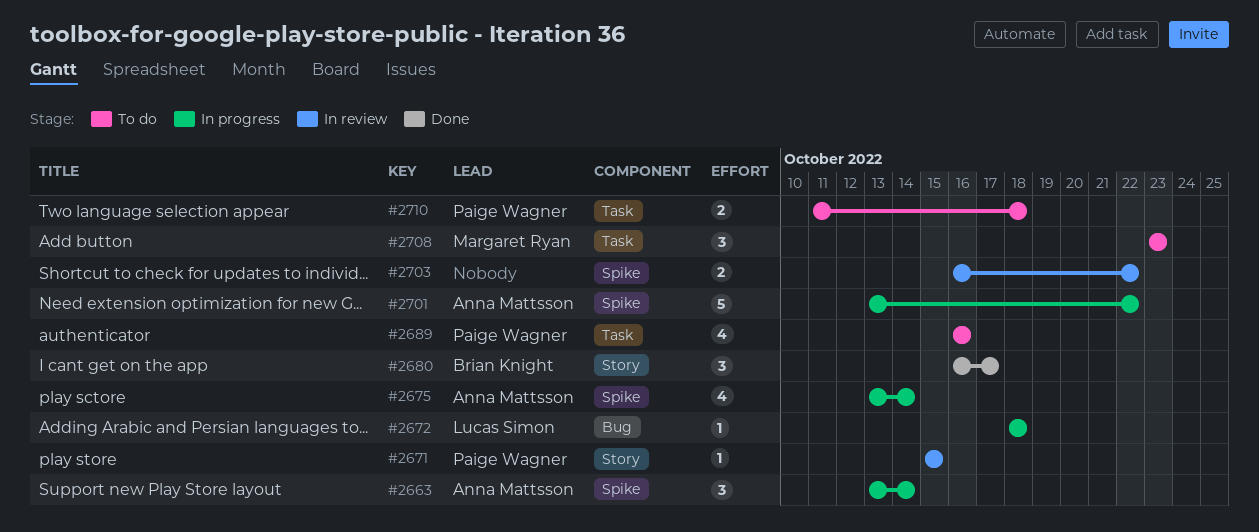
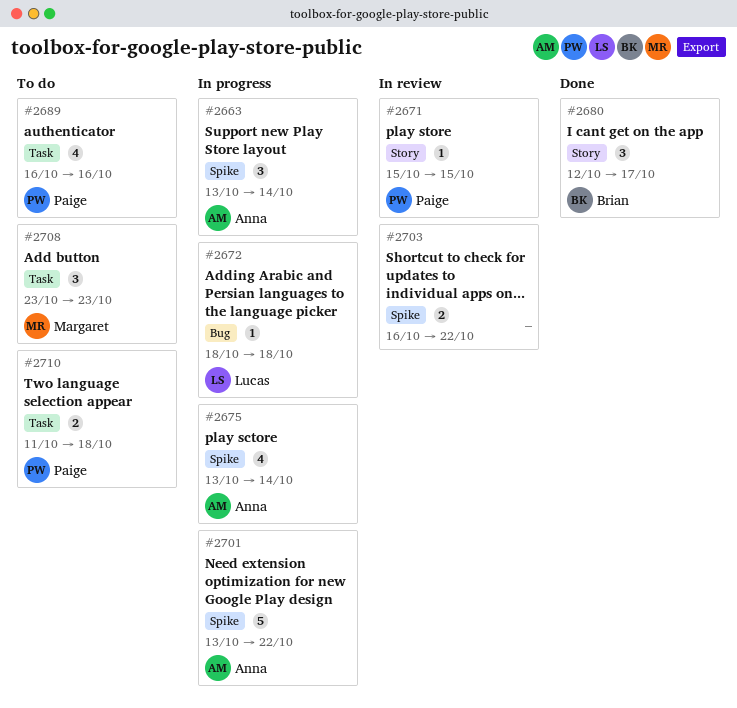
#2680, start: Oct 16 -> Oct 12

